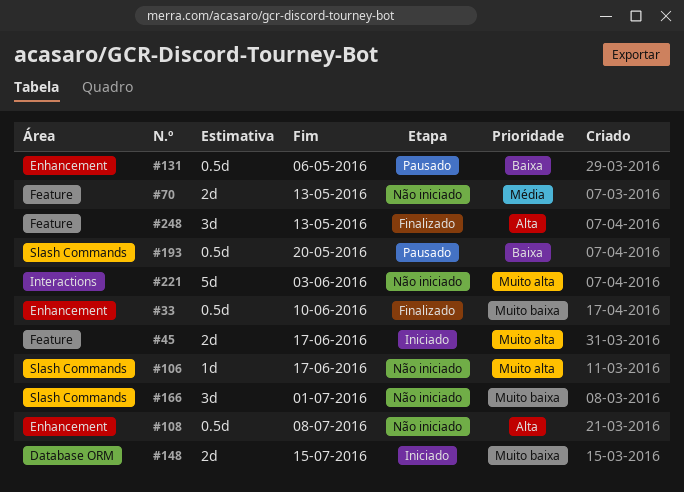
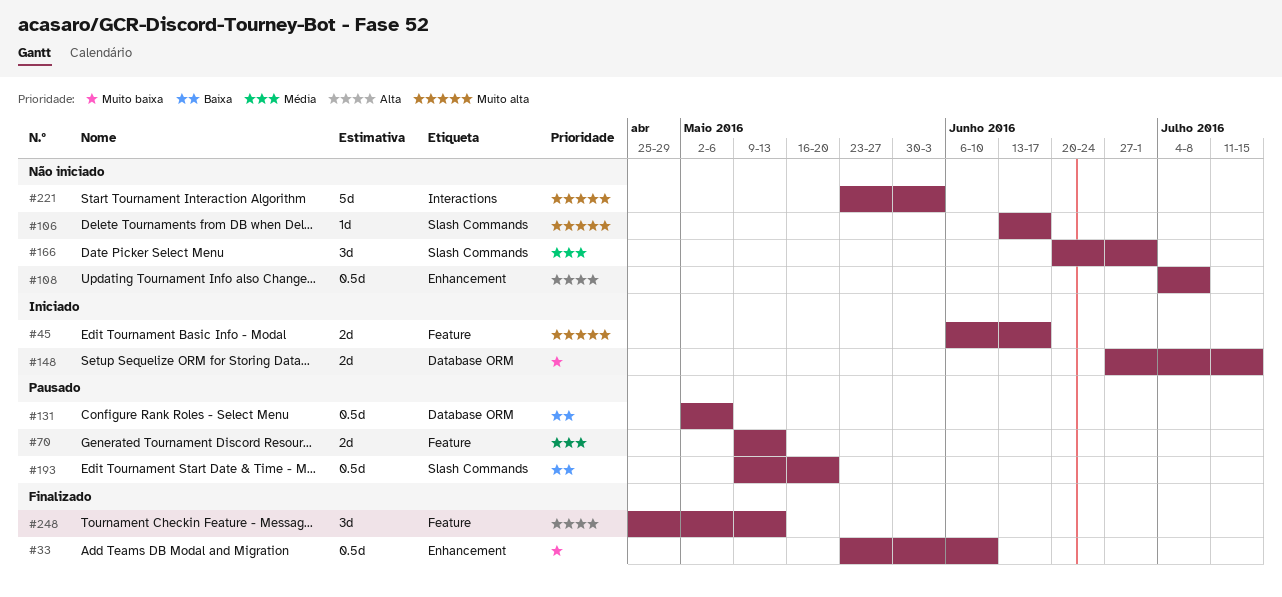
#70, status: Não iniciado -> Pausado
#131, label: Enhancement -> Database ORM
#166, priority: Muito baixa -> Média

